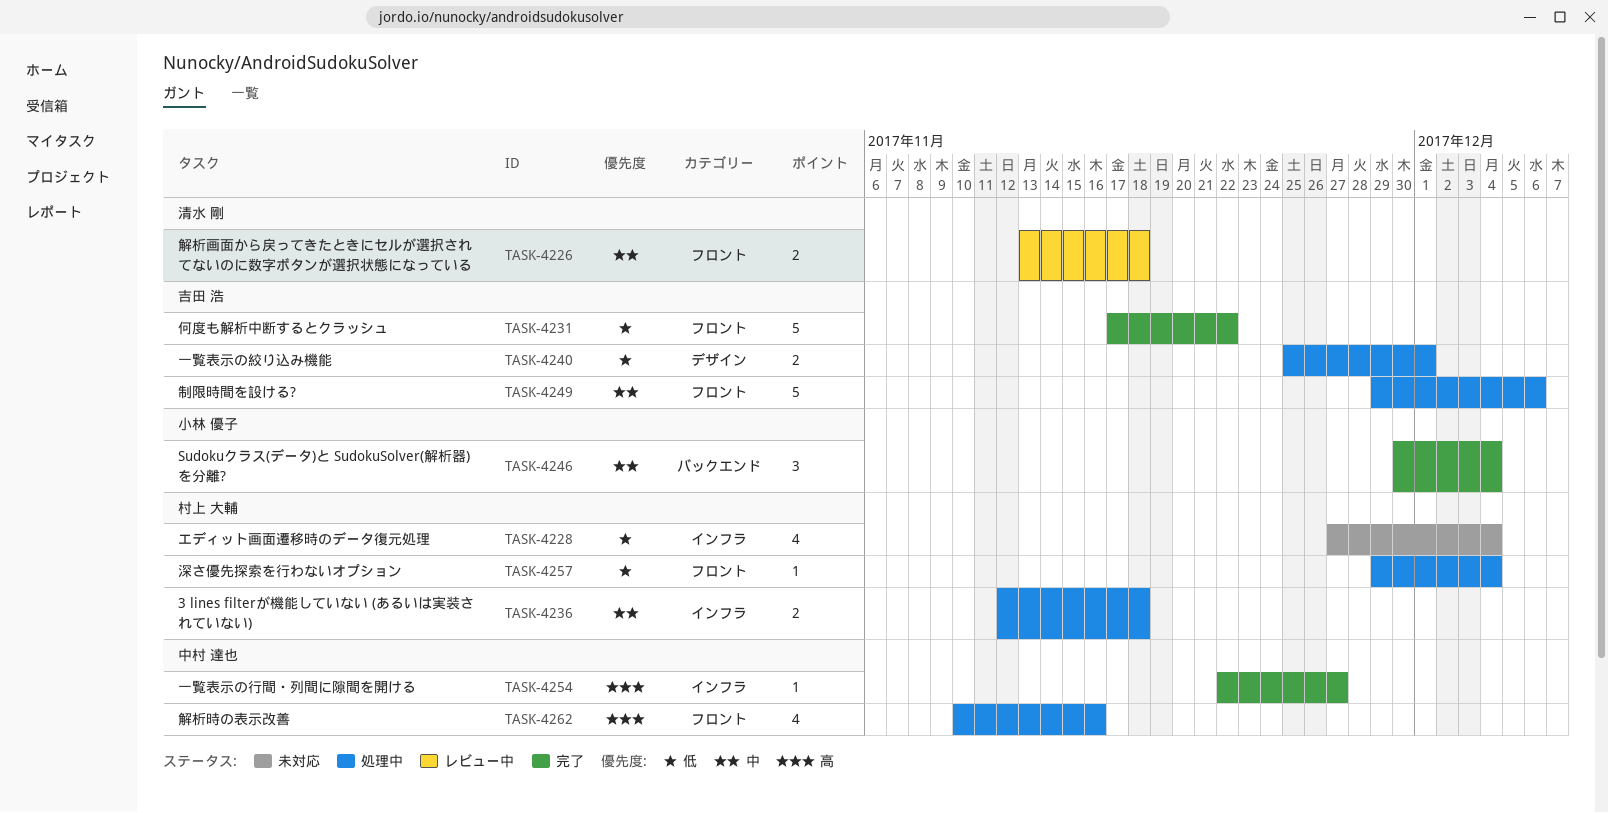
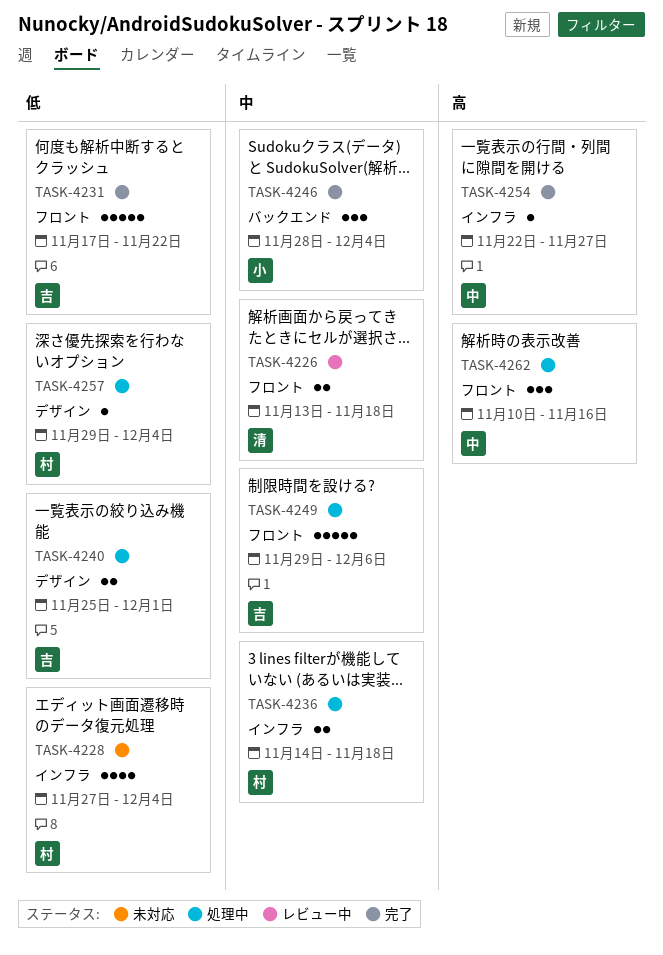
TASK-4236, start: Nov 12 -> Nov 14
TASK-4246, start: Nov 30 -> Nov 28
TASK-4257, label: フロント -> デザイン
TASK-4262, estimate: 4 -> 3

